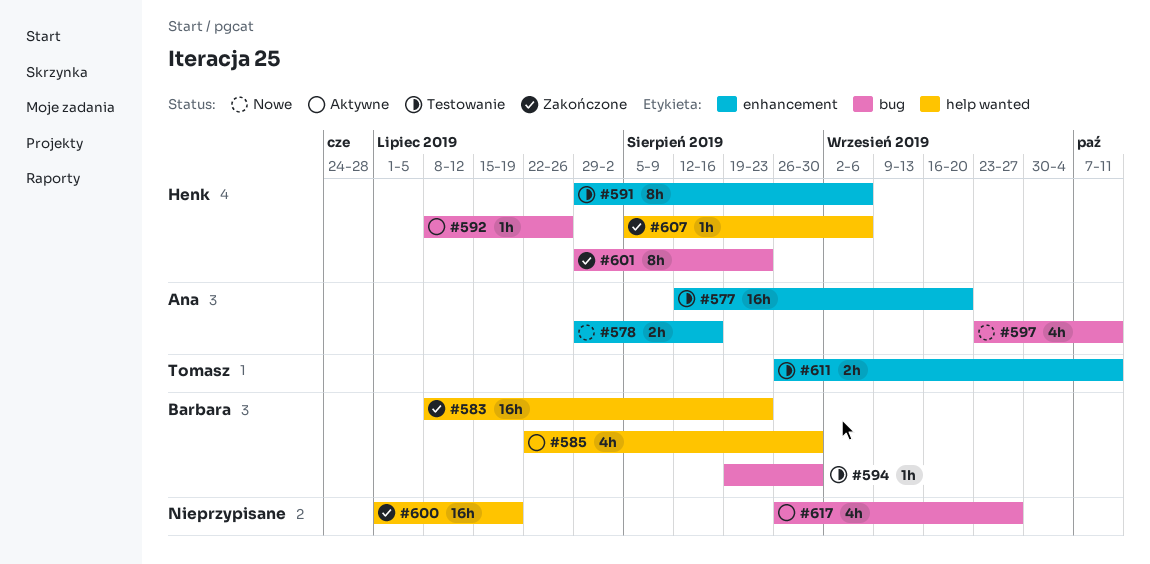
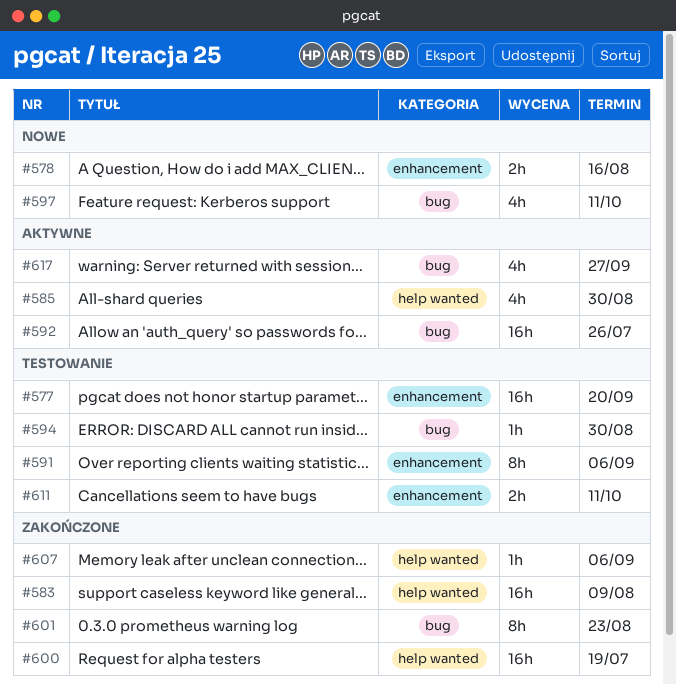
#583, due: Aug 23 -> Aug 9
#592, estimate: 1h -> 16h

